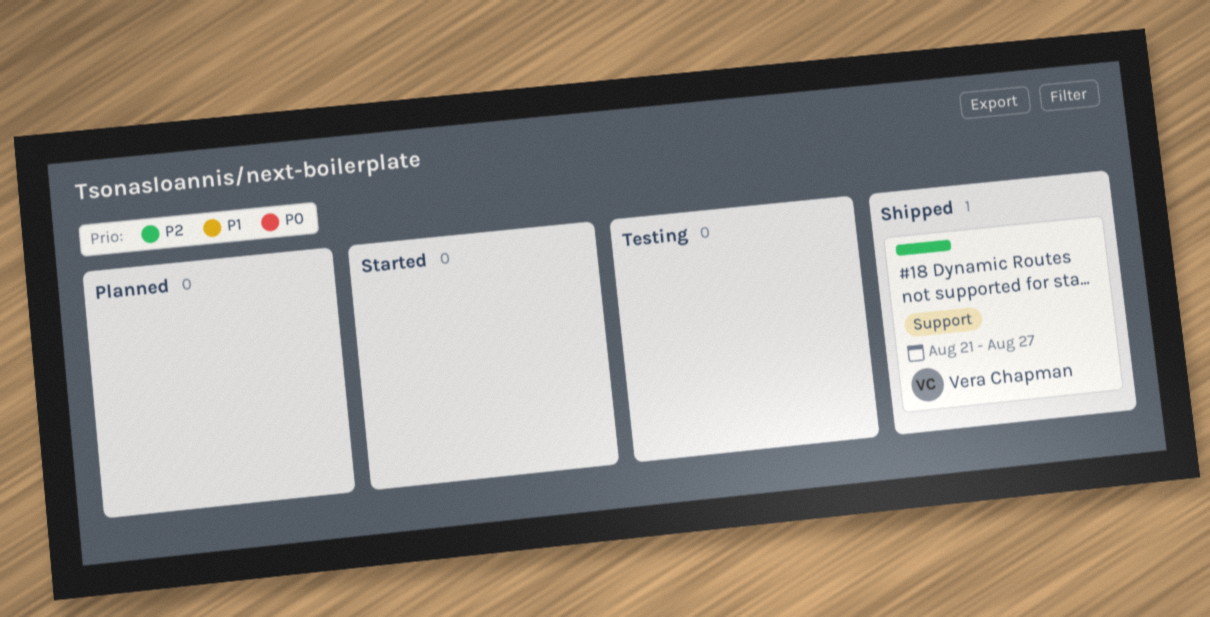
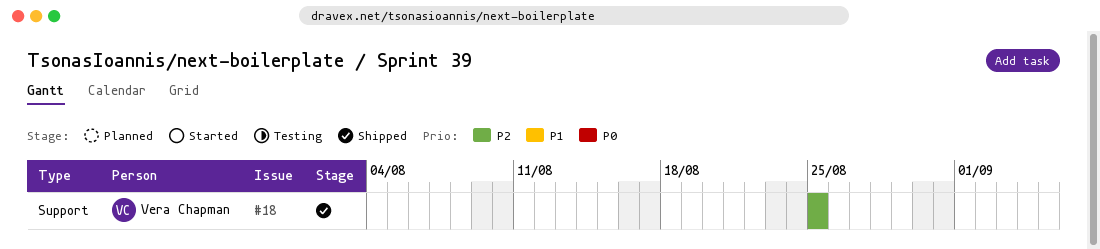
#18, start: Aug 21 -> Aug 25
#18, due: Aug 27 -> Aug 25

